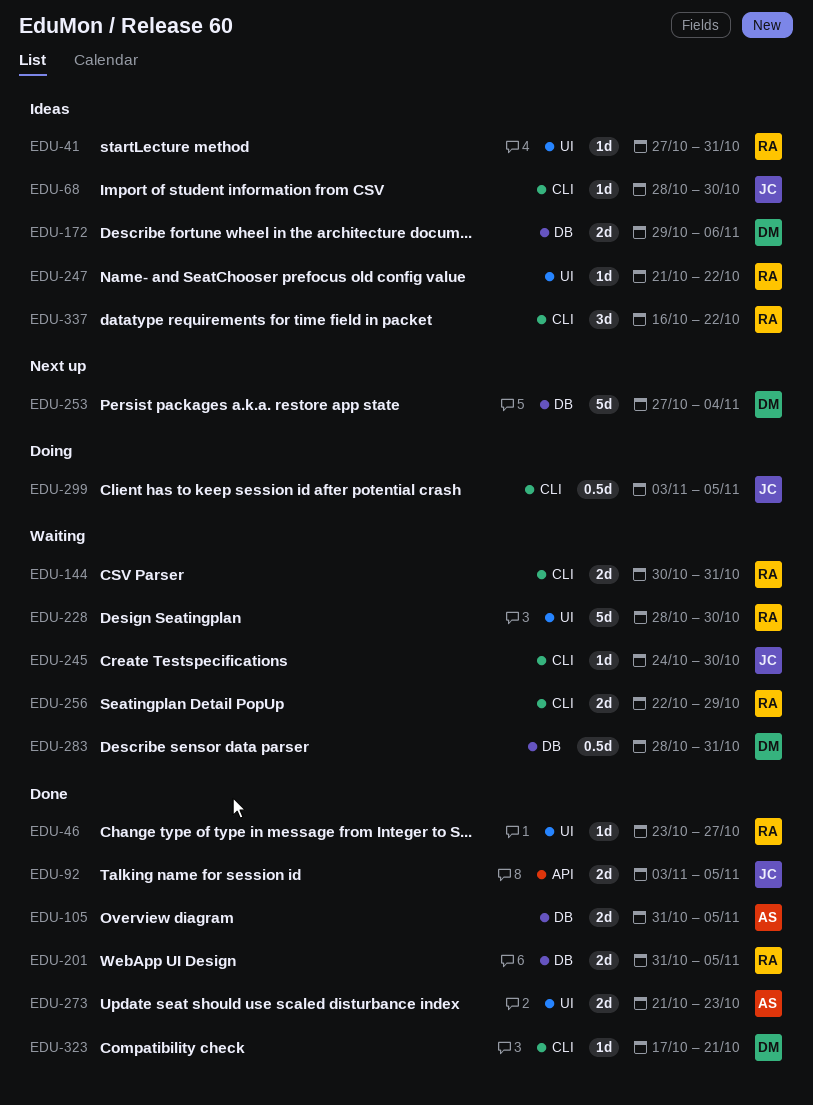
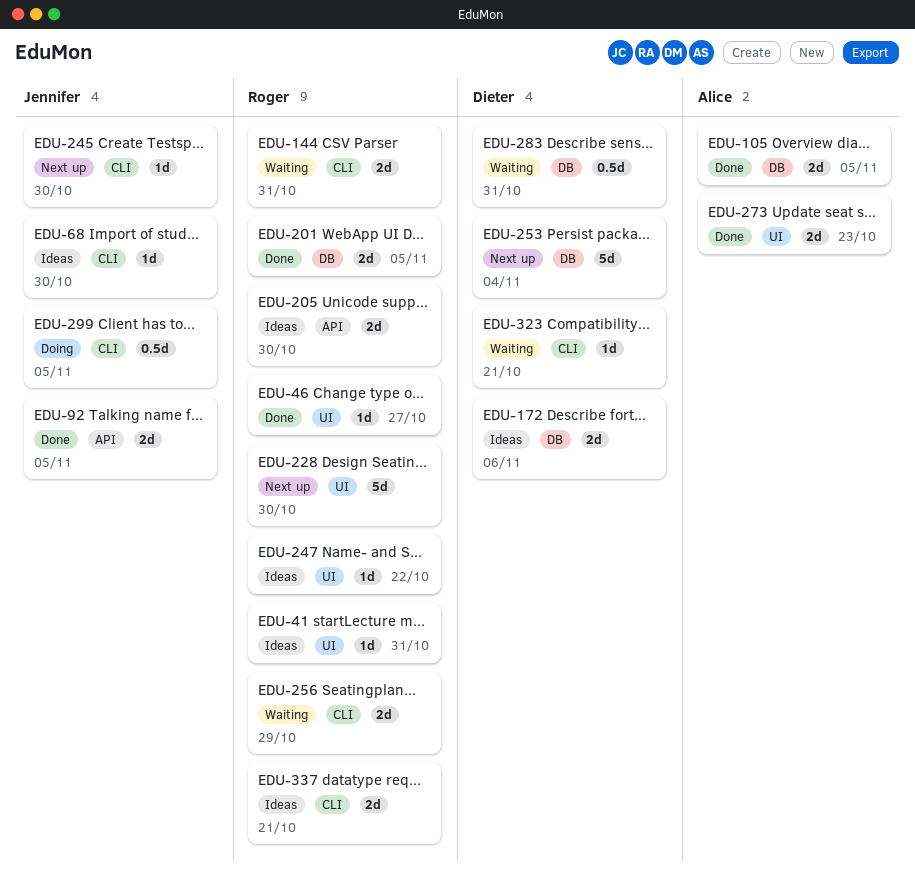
EDU-205: none -> present
EDU-228, status: Waiting -> Next up
EDU-245, status: Waiting -> Next up
EDU-323, status: Done -> Waiting
EDU-337, estimate: 3d -> 2d
EDU-337, due: Oct 22 -> Oct 21

